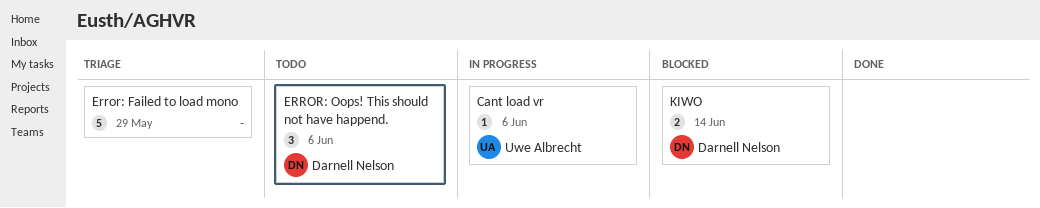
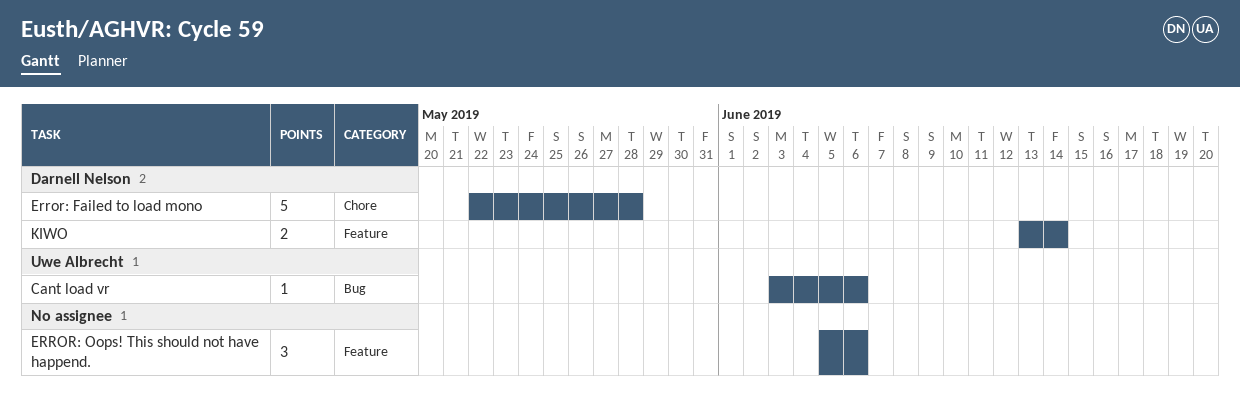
Error: Failed to load mono, owner: none -> Darnell Nelson
Error: Failed to load mono, due: May 29 -> May 28
ERROR: Oops! This should not have happend., owner: Darnell Nelson -> none

